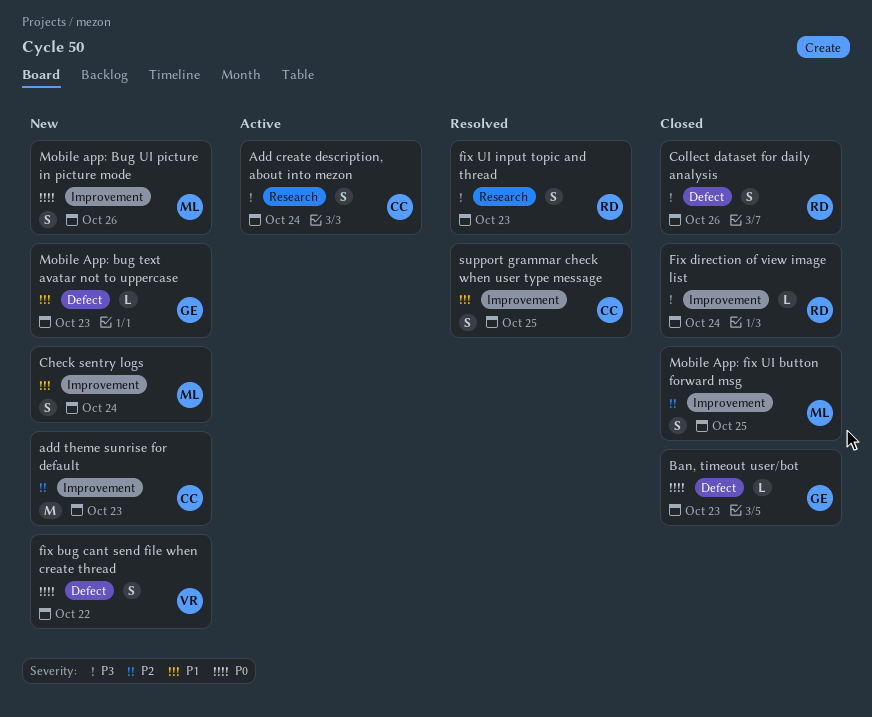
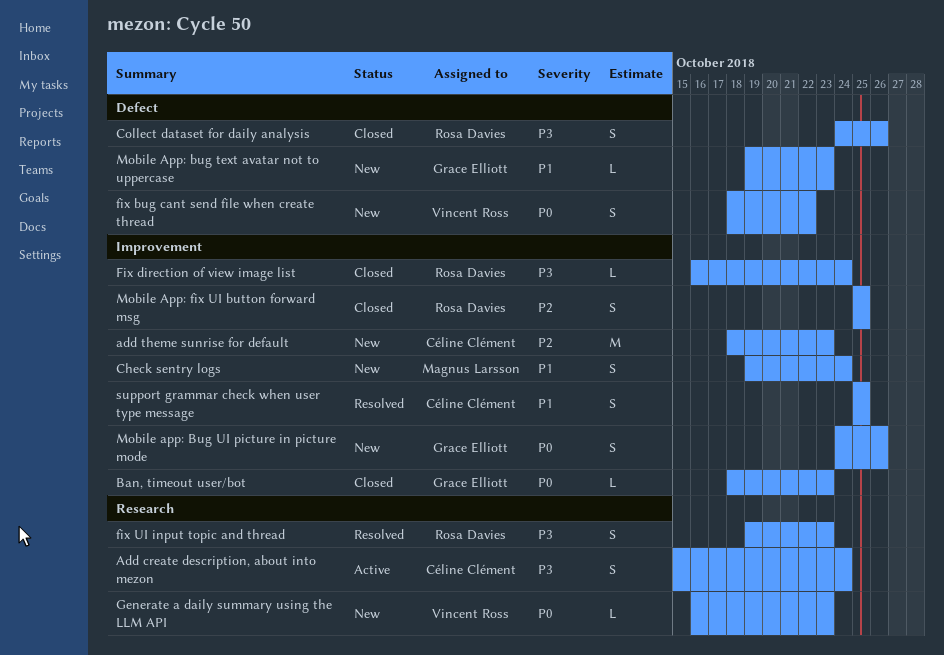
Ban, timeout user/bot, label: Defect -> Improvement
Generate a daily summary using the LLM API: none -> present
Mobile app: Bug UI picture in picture mode, owner: Magnus Larsson -> Grace Elliott
Mobile App: fix UI button forward msg, owner: Magnus Larsson -> Rosa Davies

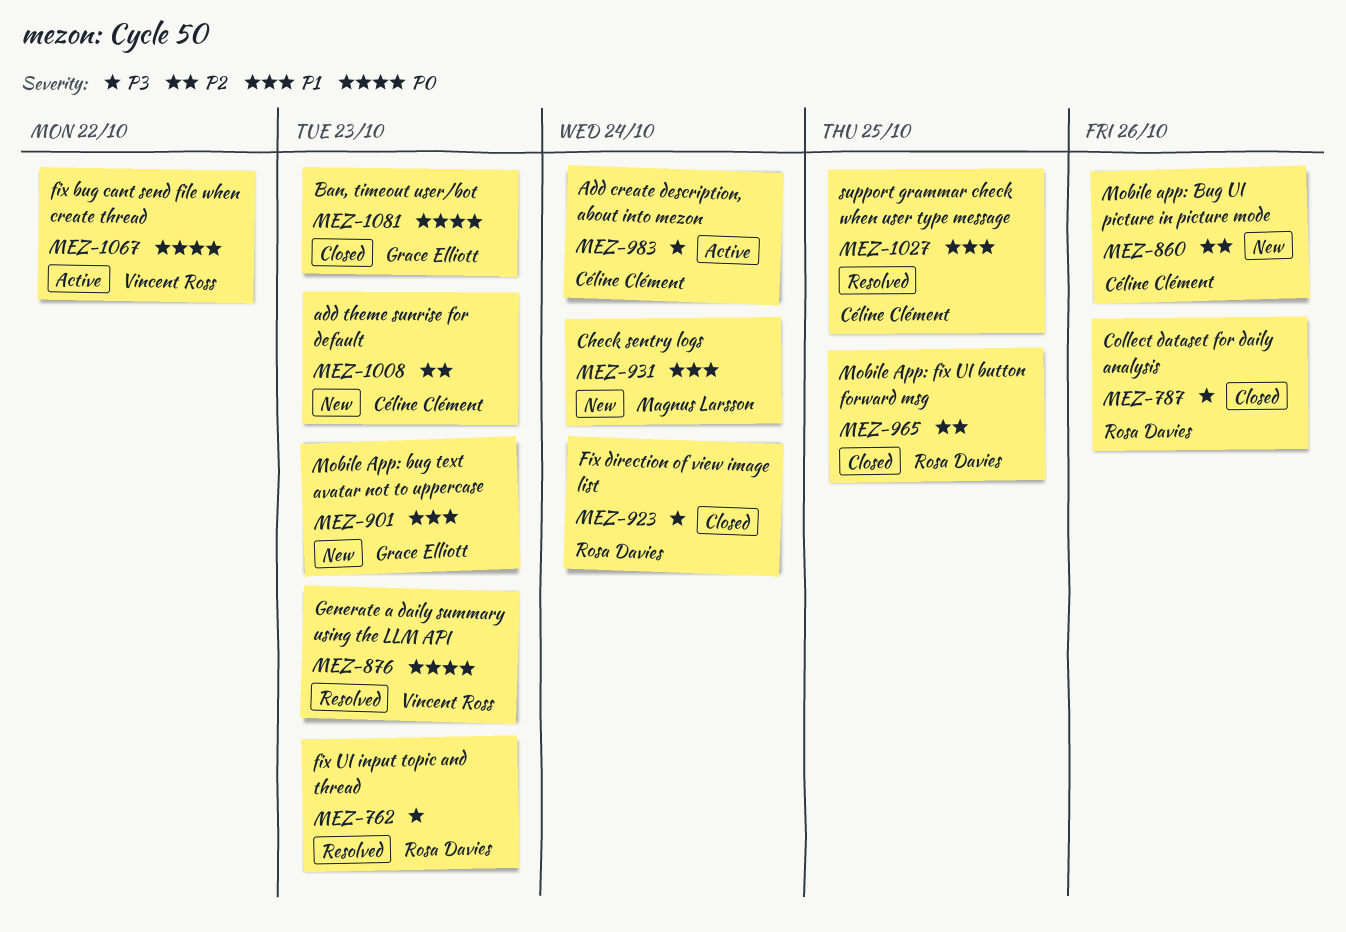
fix bug cant send file when create thread, status: New -> Active
Generate a daily summary using the LLM API, status: New -> Resolved
Mobile app: Bug UI picture in picture mode, owner: Grace Elliott -> Céline Clément
Mobile app: Bug UI picture in picture mode, priority: P0 -> P2

